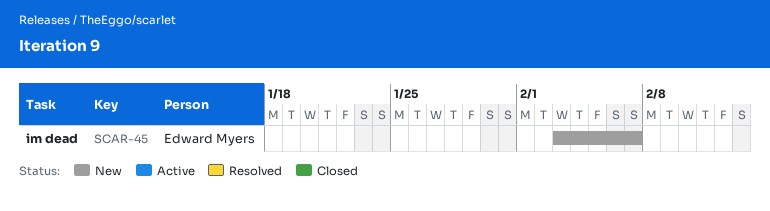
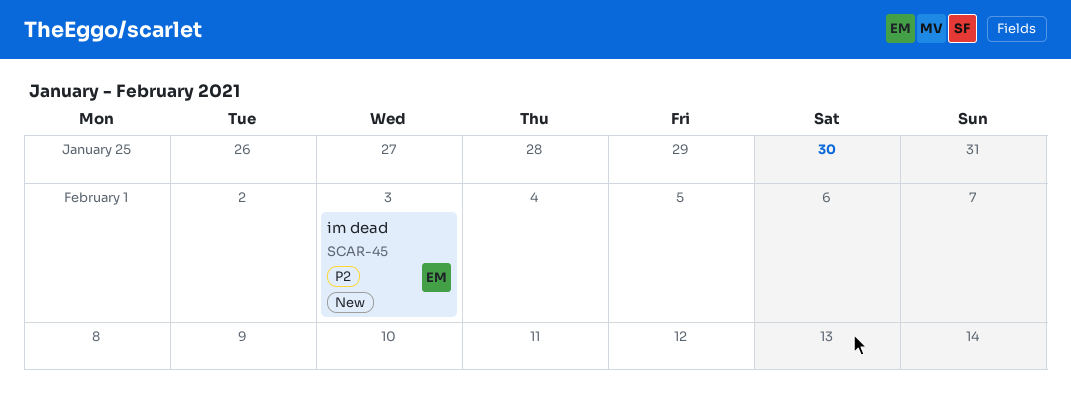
SCAR-45, due: Feb 7 -> Feb 3

